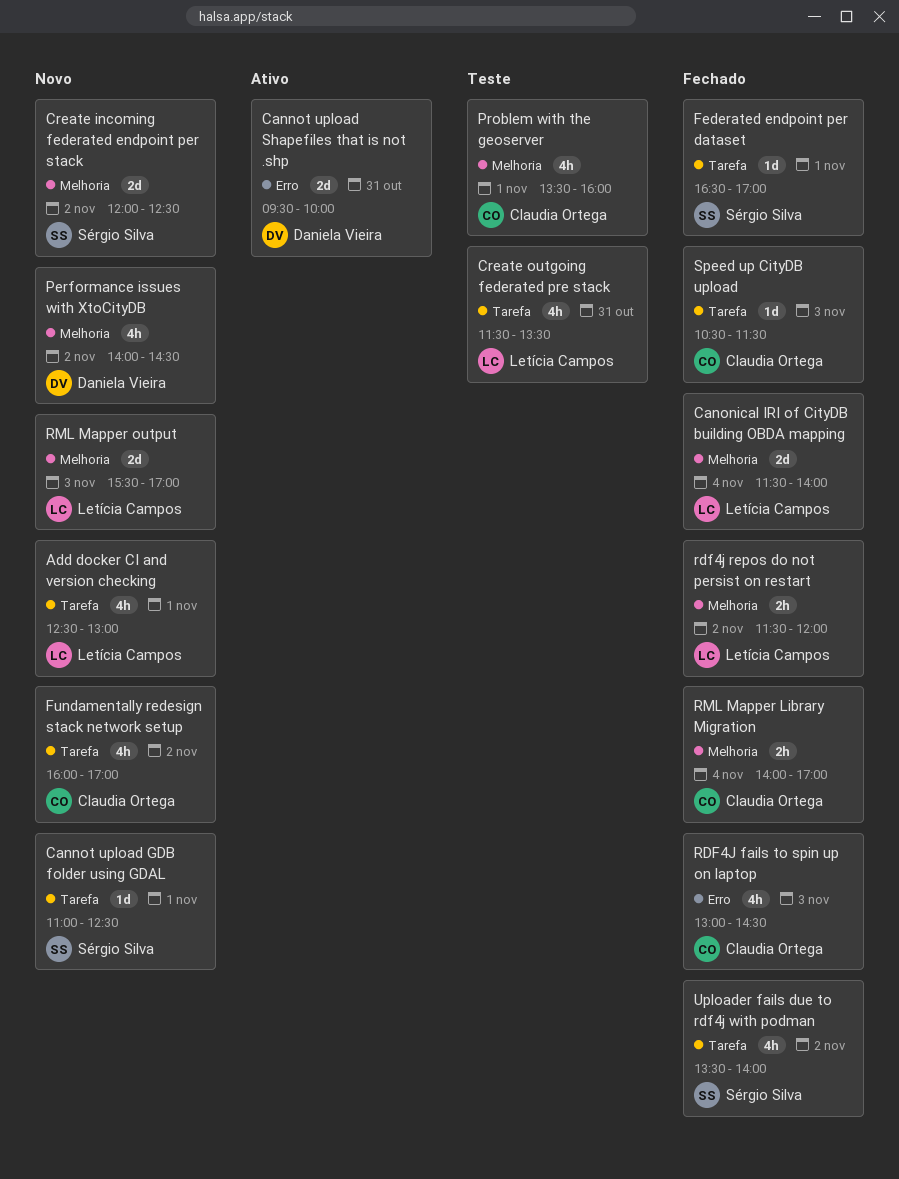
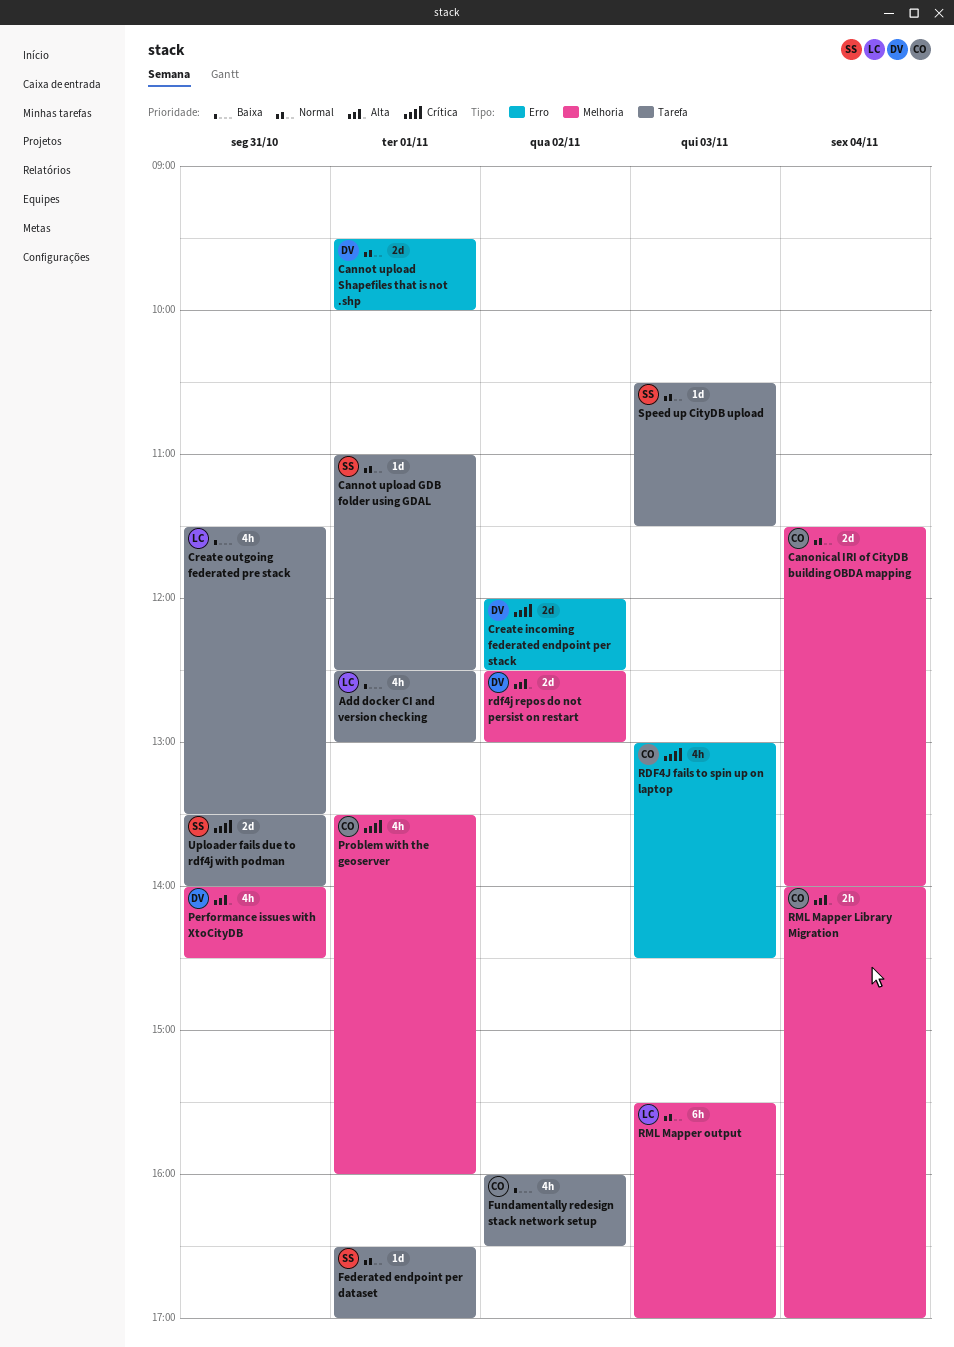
Cannot upload Shapefiles that is not .shp, day: Oct 31 -> Nov 1
Canonical IRI of CityDB building OBDA mapping, owner: Letícia Campos -> Claudia Ortega
Create incoming federated endpoint per stack, owner: Sérgio Silva -> Daniela Vieira
Create incoming federated endpoint per stack, label: Melhoria -> Erro
Fundamentally redesign stack network setup, ends: 17:00 -> 16:30
Performance issues with XtoCityDB, day: Nov 2 -> Oct 31
rdf4j repos do not persist on restart, owner: Letícia Campos -> Daniela Vieira
rdf4j repos do not persist on restart, estimate: 2h -> 2d
rdf4j repos do not persist on restart, begins: 11:30 -> 12:30
rdf4j repos do not persist on restart, ends: 12:00 -> 13:00
RML Mapper output, estimate: 2d -> 6h
Speed up CityDB upload, owner: Claudia Ortega -> Sérgio Silva
Uploader fails due to rdf4j with podman, estimate: 4h -> 2d
Uploader fails due to rdf4j with podman, day: Nov 2 -> Oct 31

